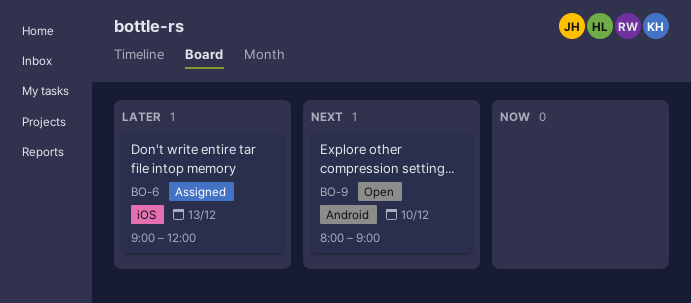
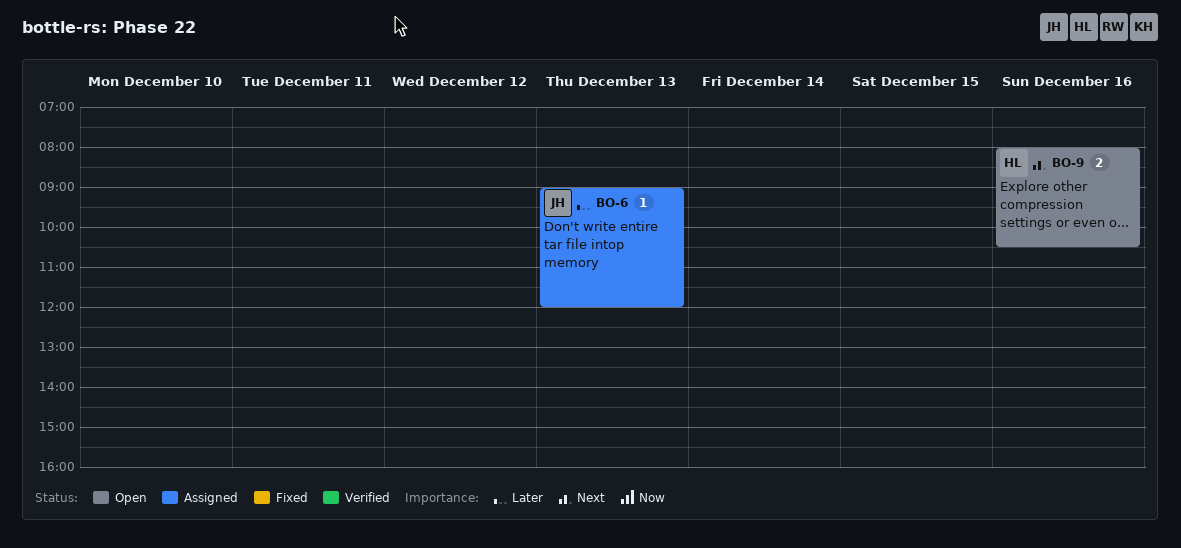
BO-9, day: Dec 10 -> Dec 16
BO-9, ends: 09:00 -> 10:30

